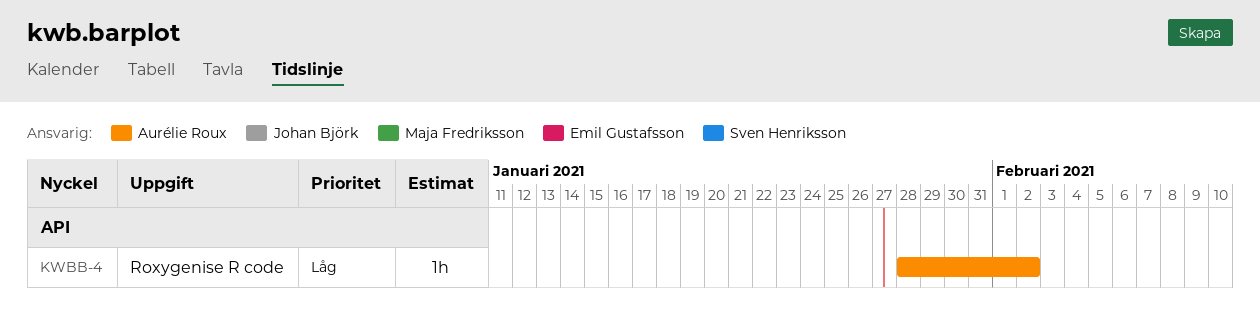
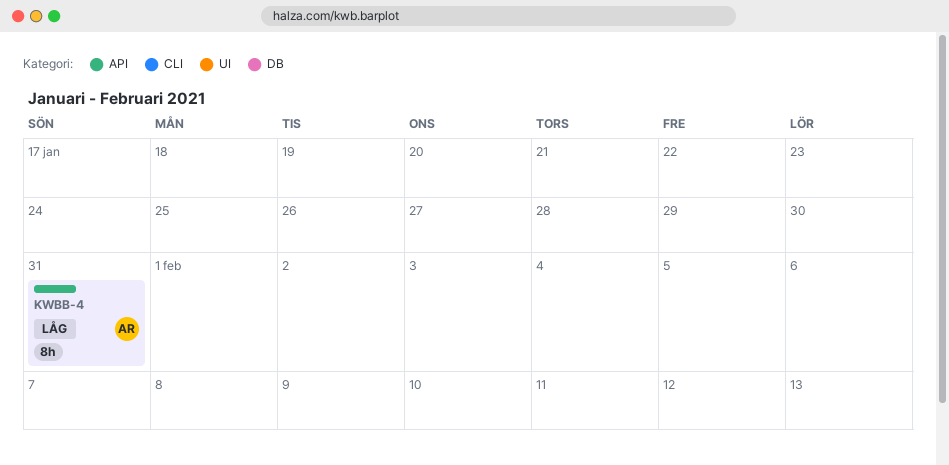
KWBB-4, estimate: 1h -> 8h
KWBB-4, due: Feb 2 -> Jan 31

